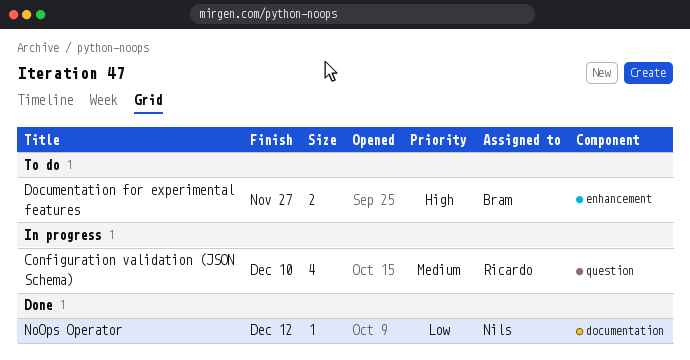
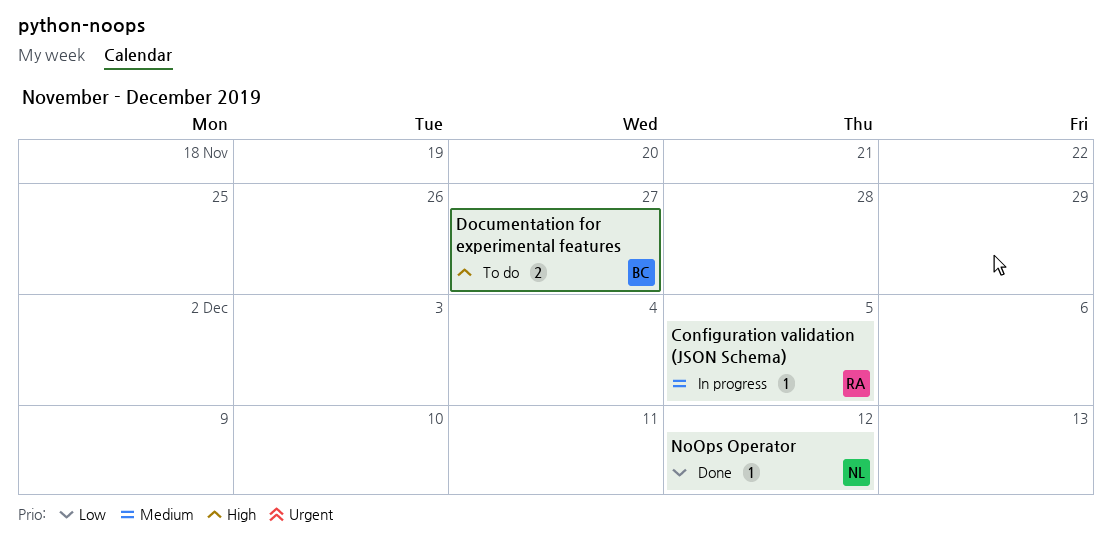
Configuration validation (JSON Schema), estimate: 4 -> 1
Configuration validation (JSON Schema), due: Dec 10 -> Dec 5

